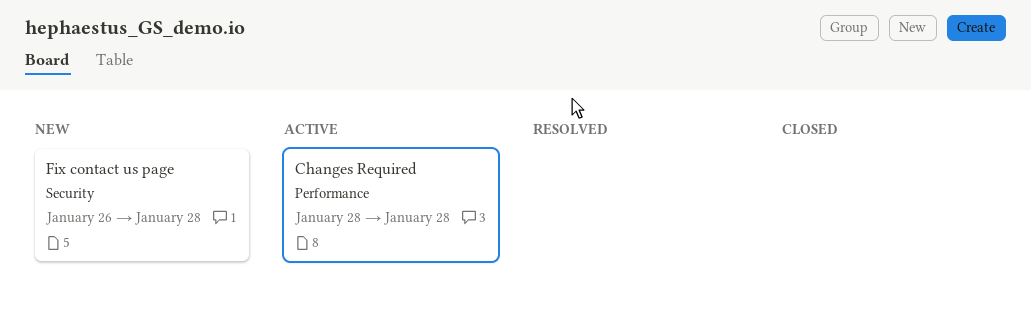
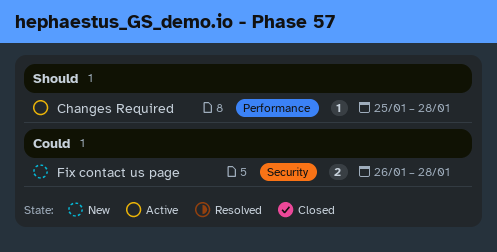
Changes Required, start: Jan 28 -> Jan 25

